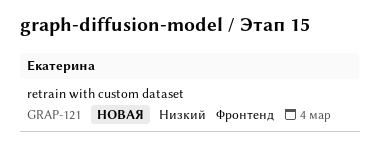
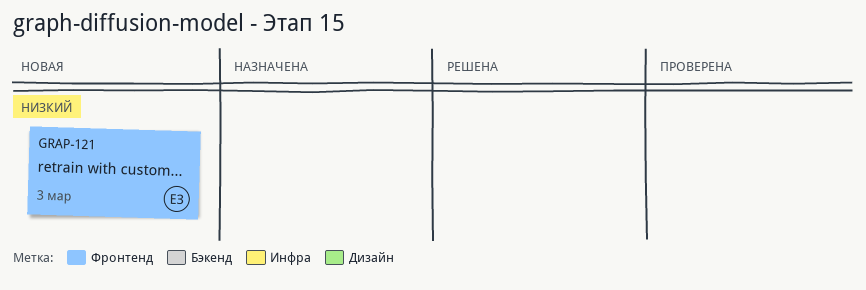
GRAP-121, due: Mar 4 -> Mar 3

